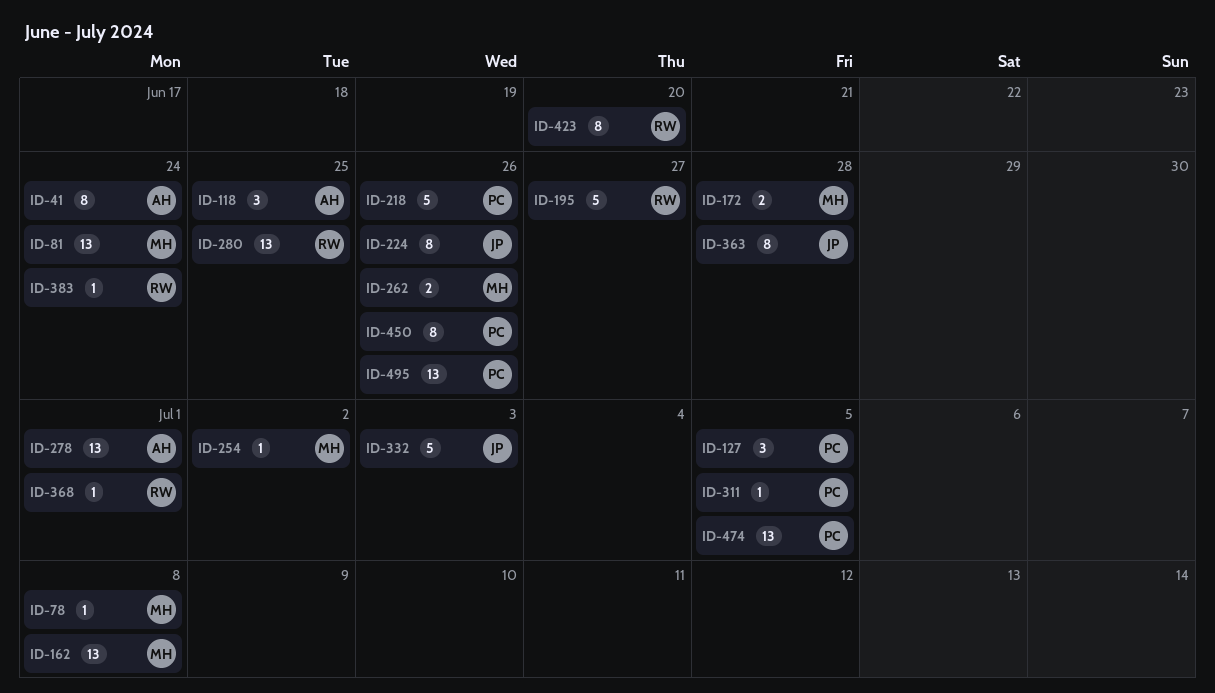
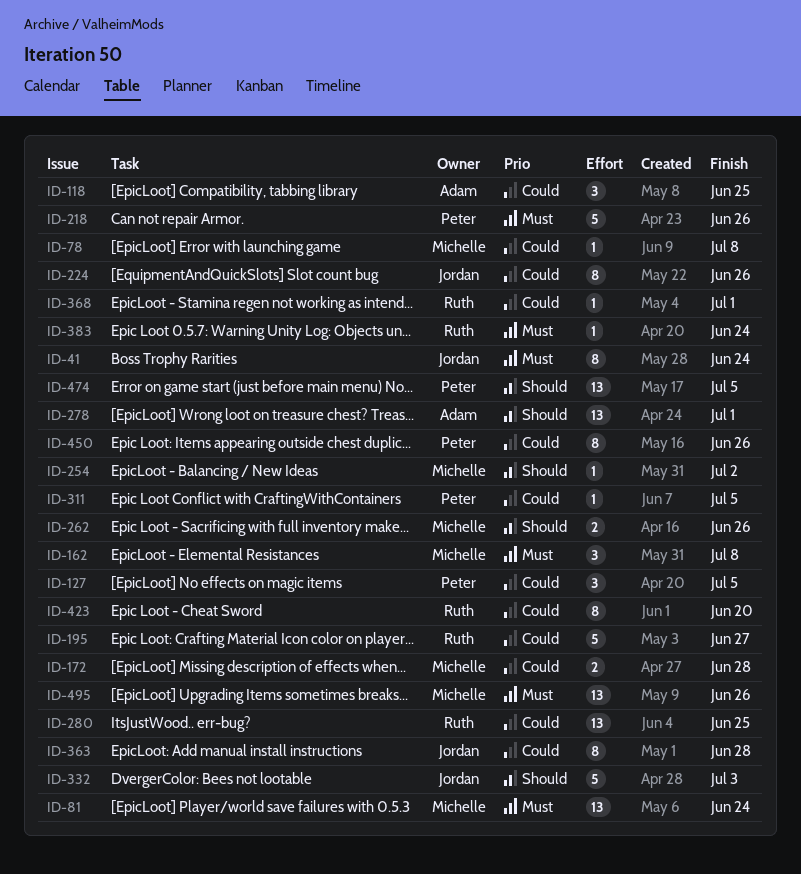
ID-41, owner: Adam -> Jordan
ID-162, estimate: 13 -> 3
ID-495, owner: Peter -> Michelle

